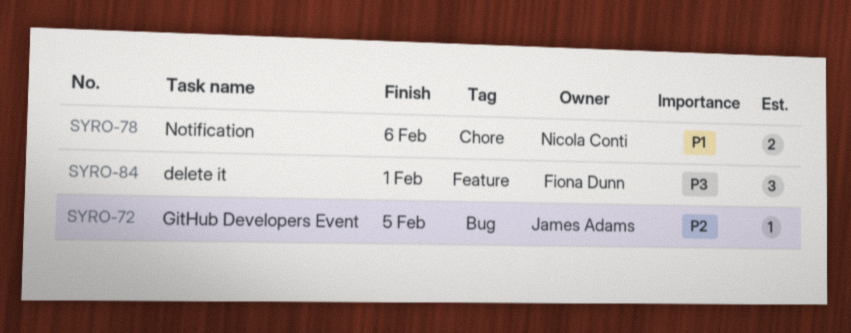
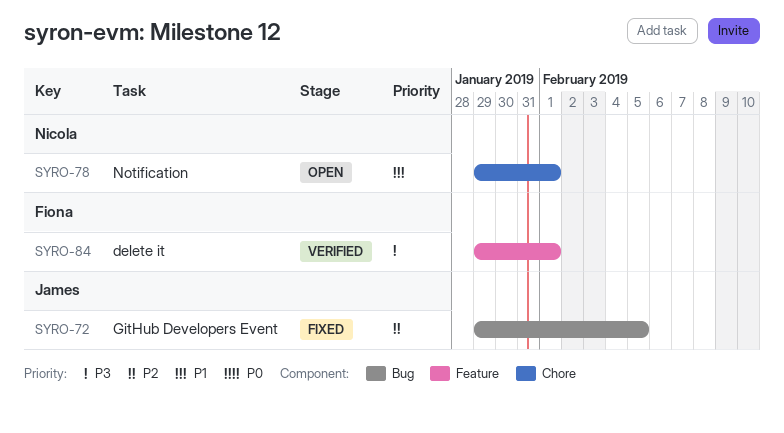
SYRO-78, due: Feb 6 -> Feb 1

